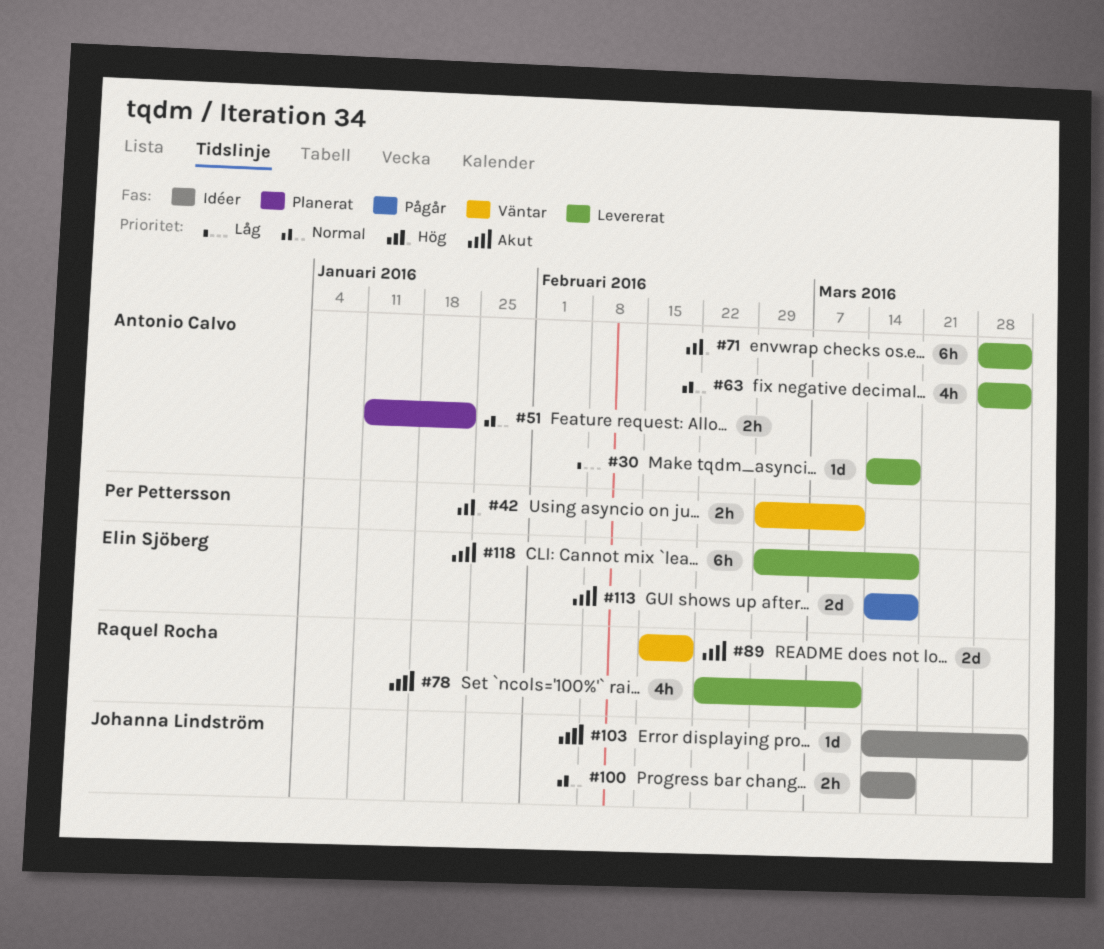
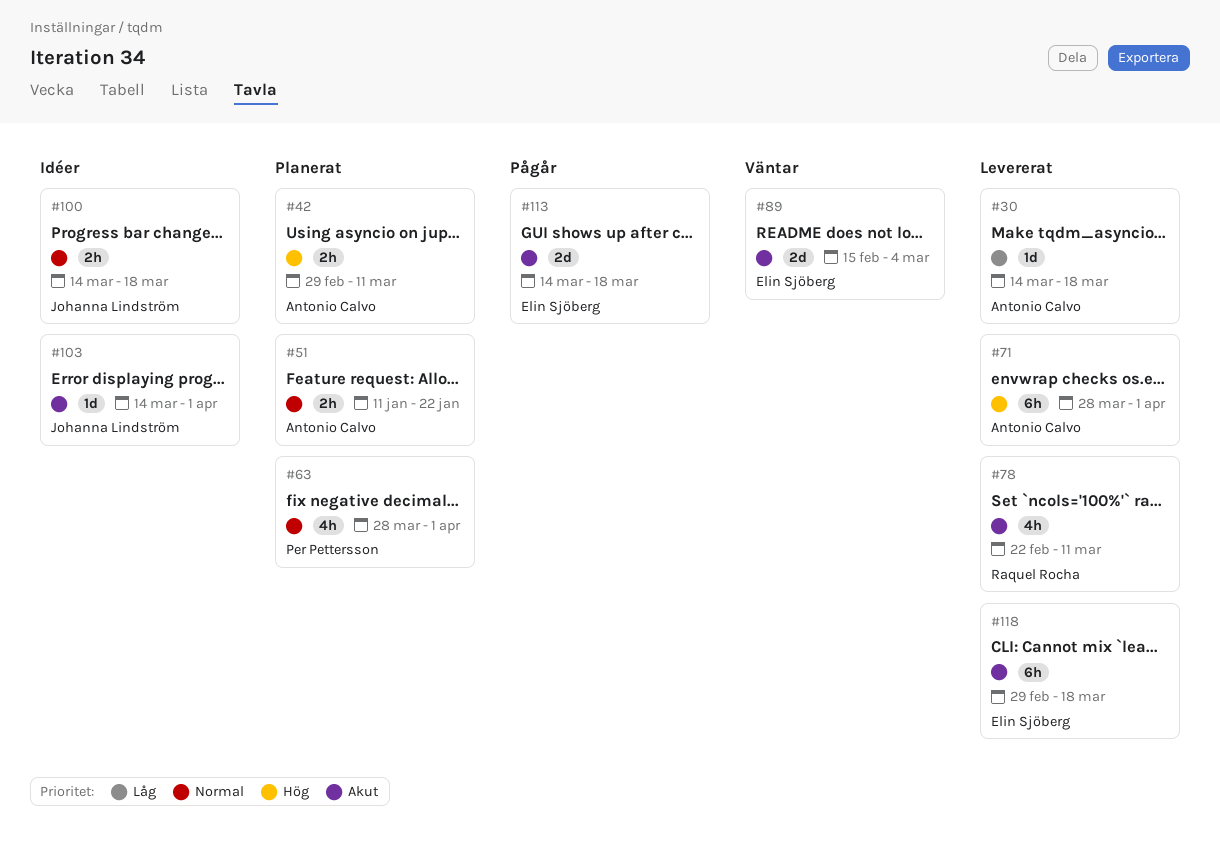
#42, status: Väntar -> Planerat
#42, owner: Per Pettersson -> Antonio Calvo
#63, status: Levererat -> Planerat
#63, owner: Antonio Calvo -> Per Pettersson
#89, owner: Raquel Rocha -> Elin Sjöberg
#89, due: Feb 19 -> Mar 4

